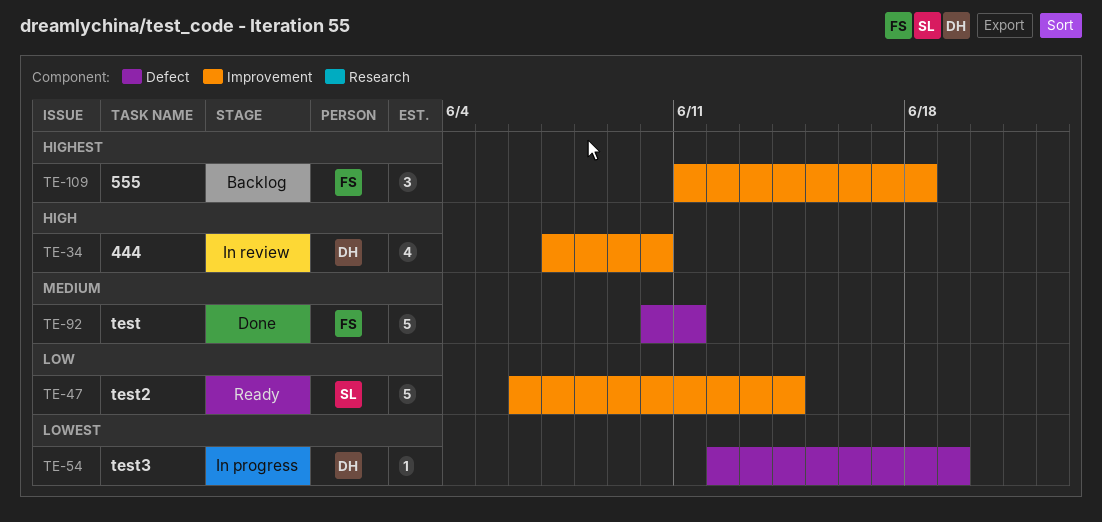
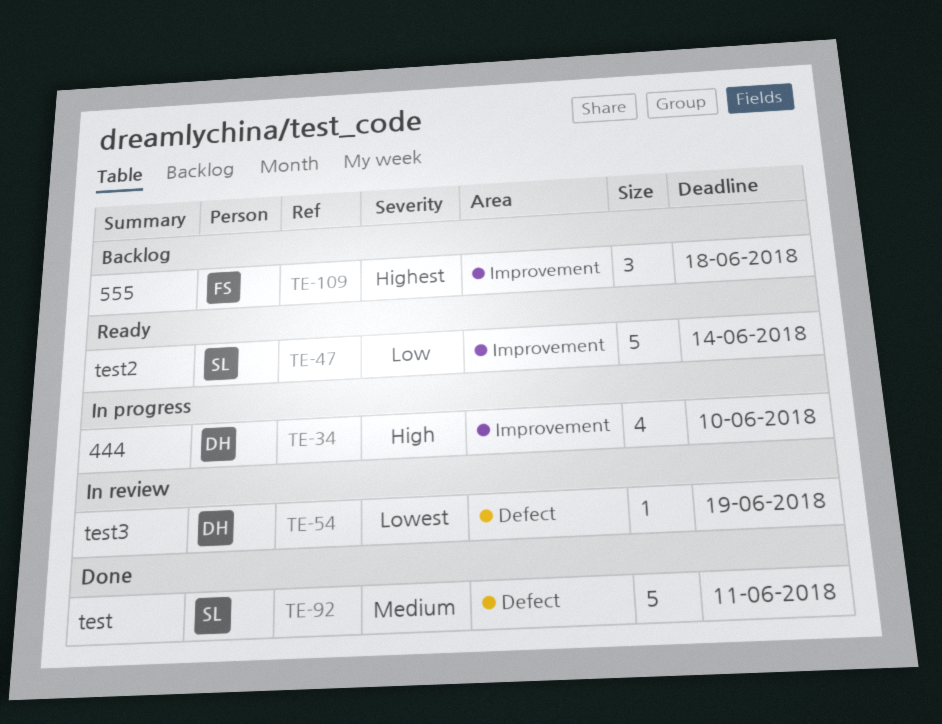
TE-34, status: In review -> In progress
TE-54, status: In progress -> In review
TE-92, owner: FS -> SL

